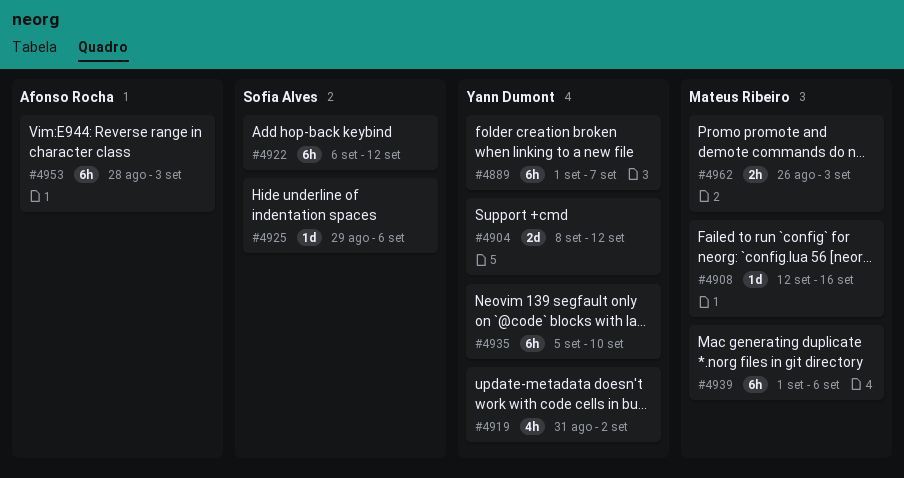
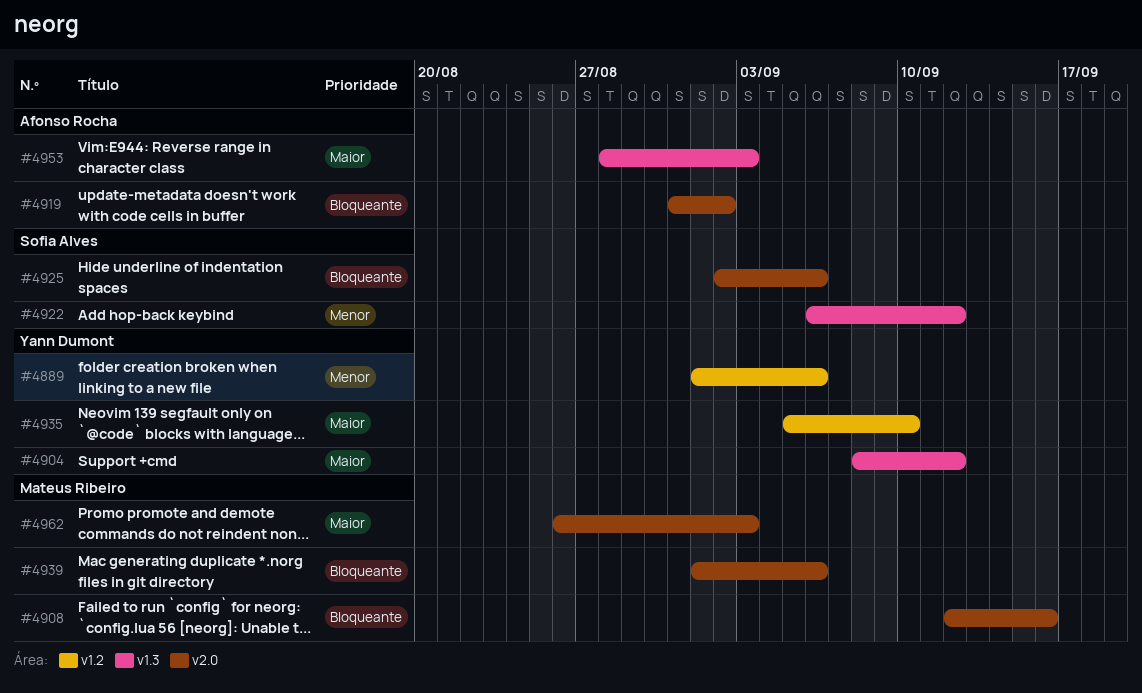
#4889, due: Sep 7 -> Sep 6
#4919, owner: Yann Dumont -> Afonso Rocha
#4925, start: Aug 29 -> Sep 2

